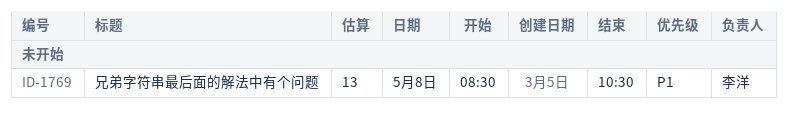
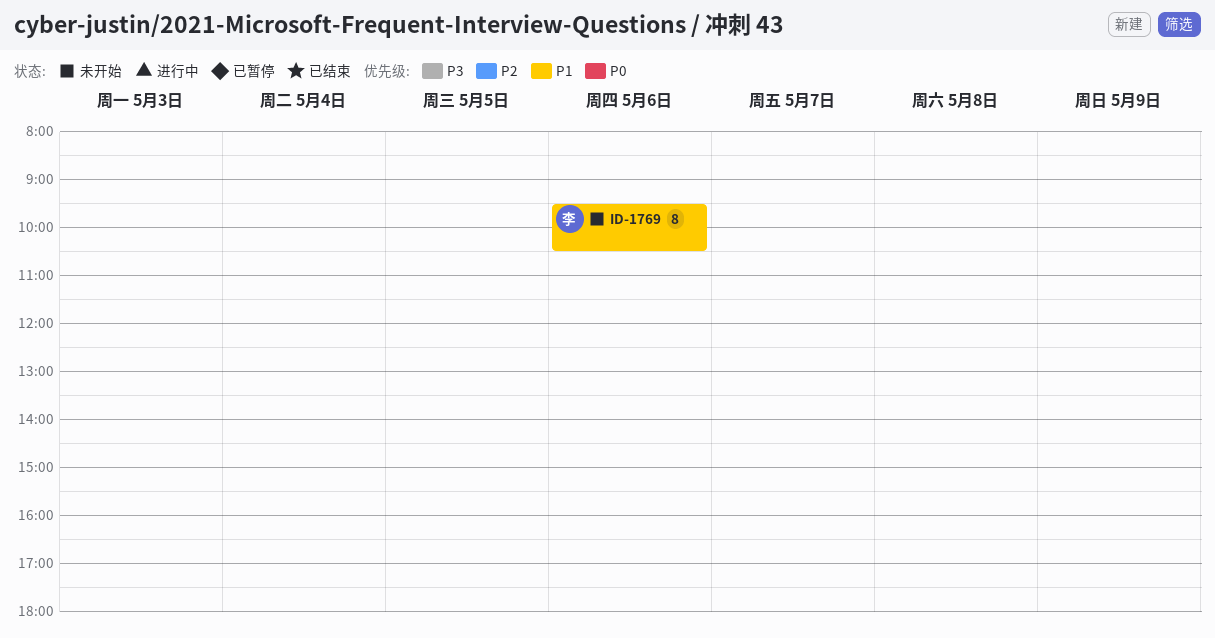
ID-1769, estimate: 13 -> 8
ID-1769, day: May 8 -> May 6
ID-1769, begins: 08:30 -> 09:30

